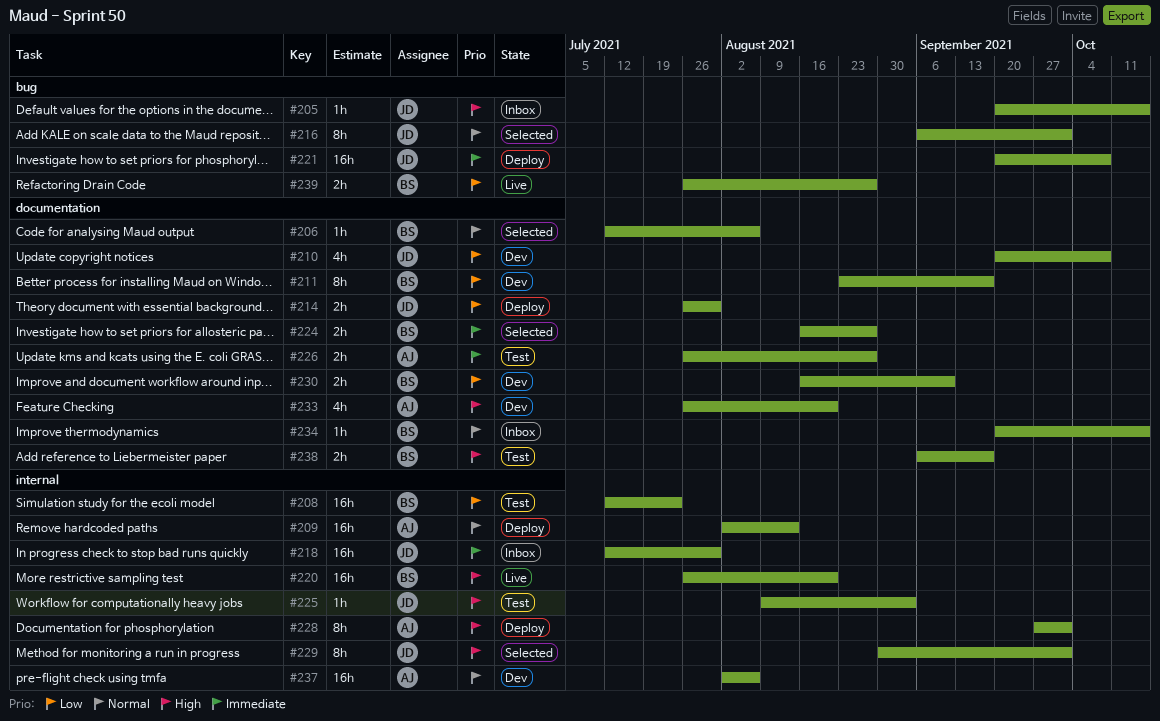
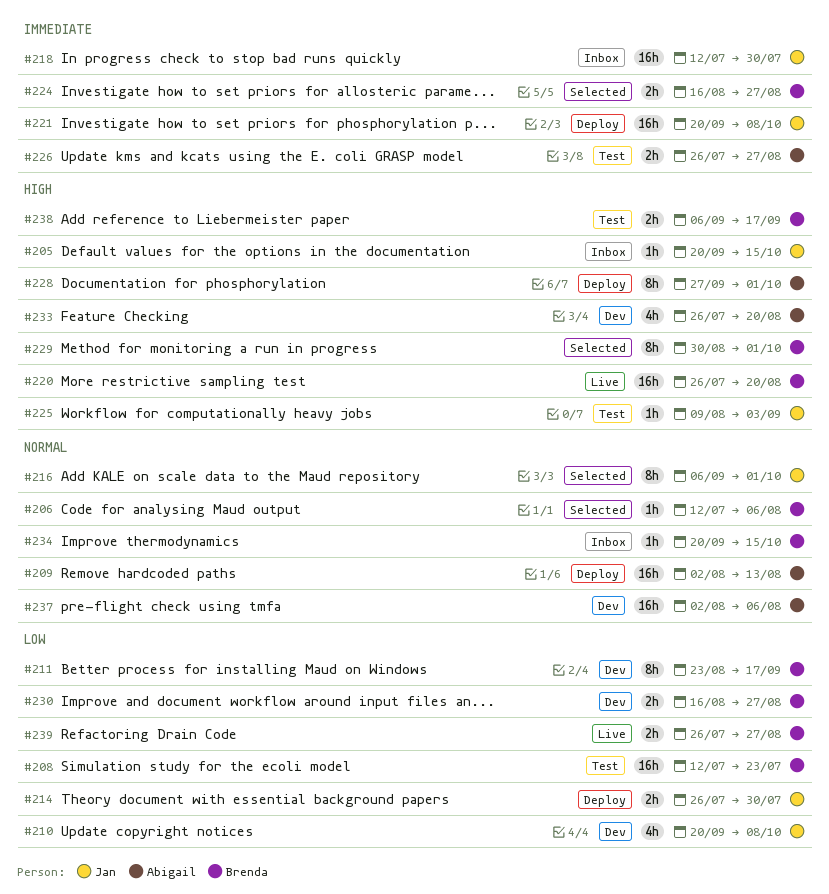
#229, owner: Jan -> Brenda
#230, due: Sep 10 -> Aug 27

